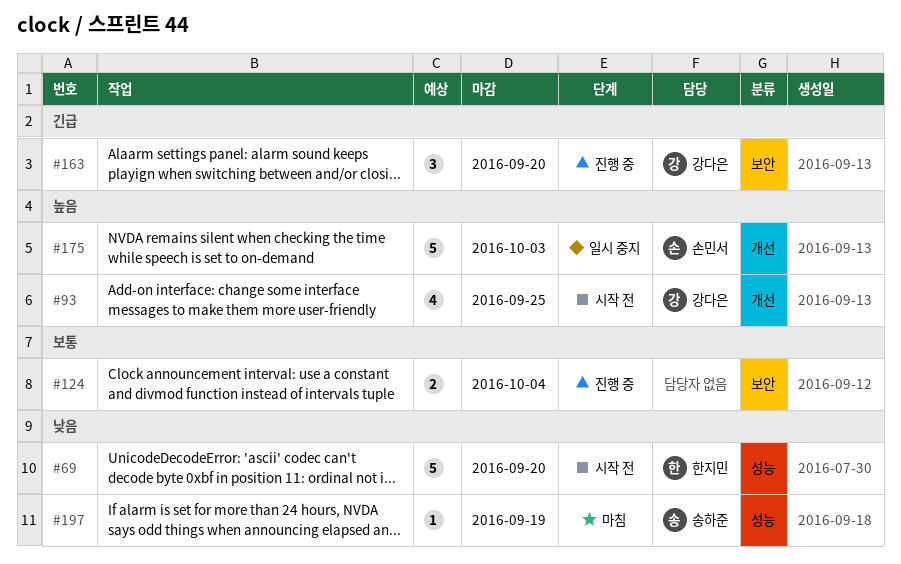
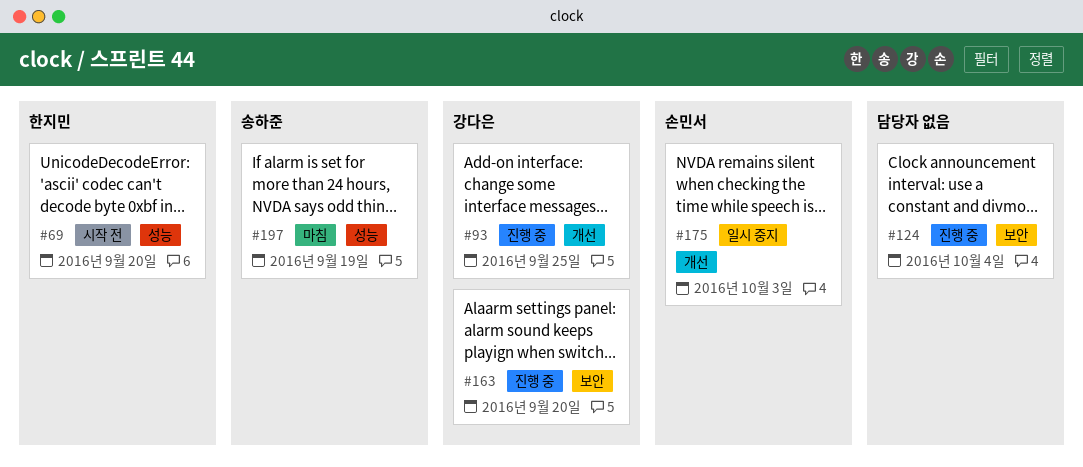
#93, status: 시작 전 -> 진행 중

